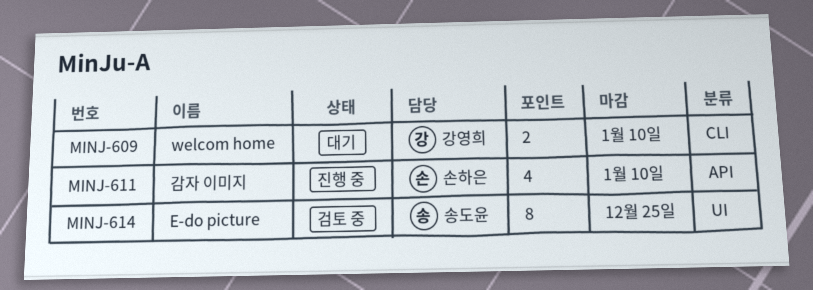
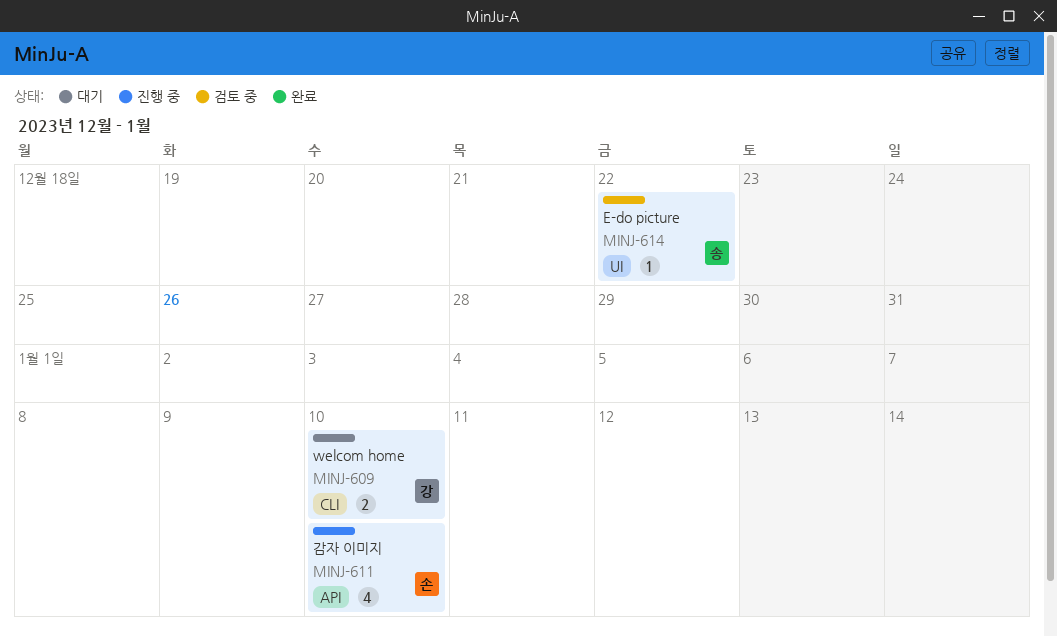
MINJ-614, estimate: 8 -> 1
MINJ-614, due: Dec 25 -> Dec 22

